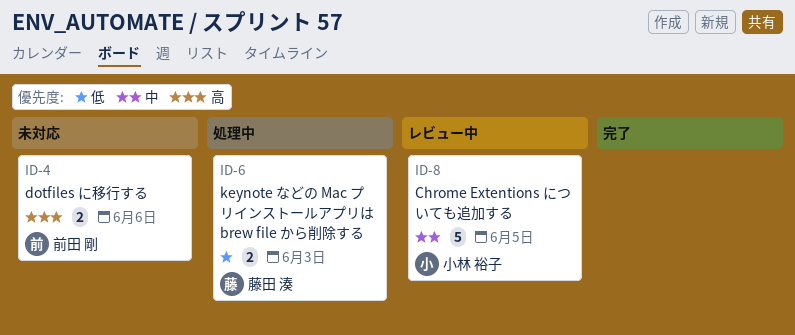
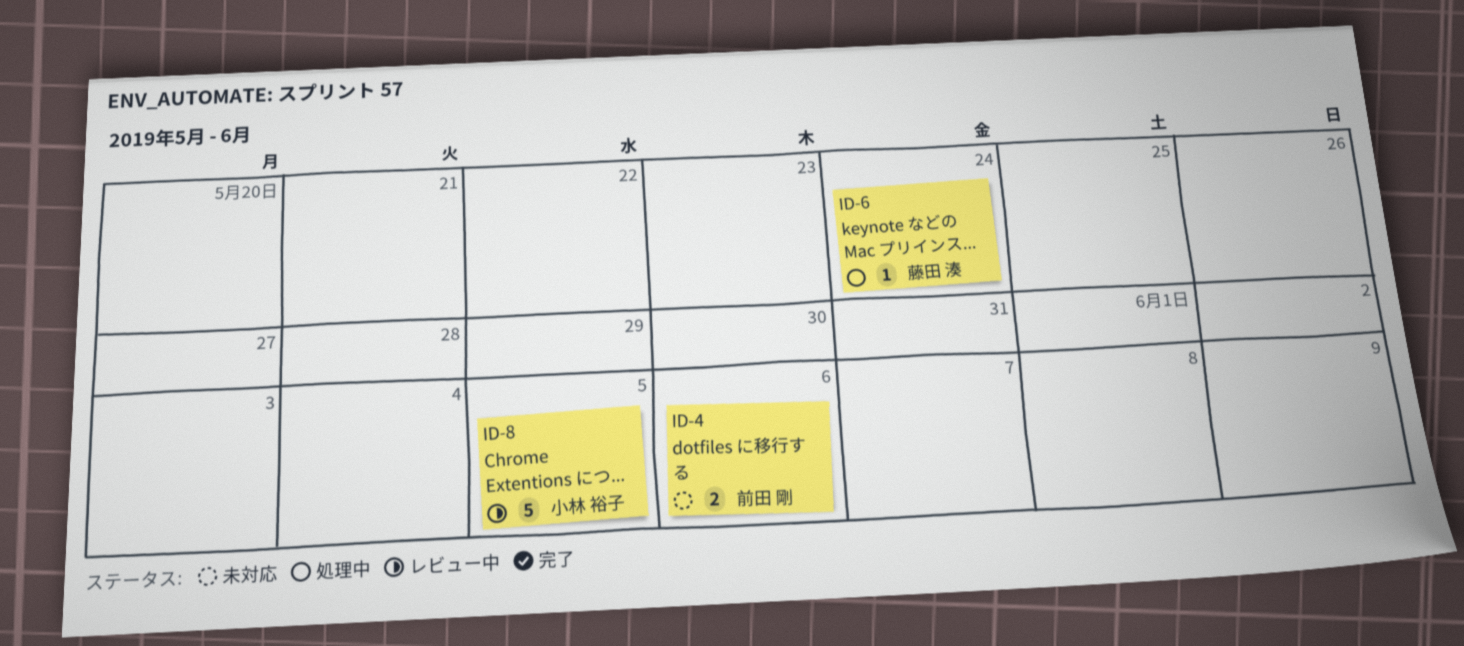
ID-6, estimate: 2 -> 1
ID-6, due: Jun 3 -> May 24

